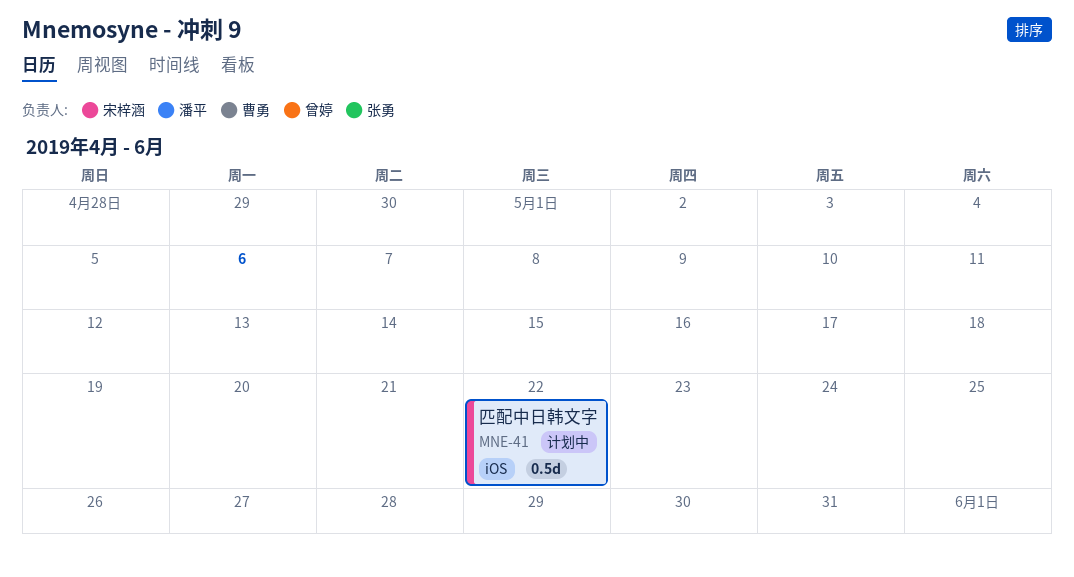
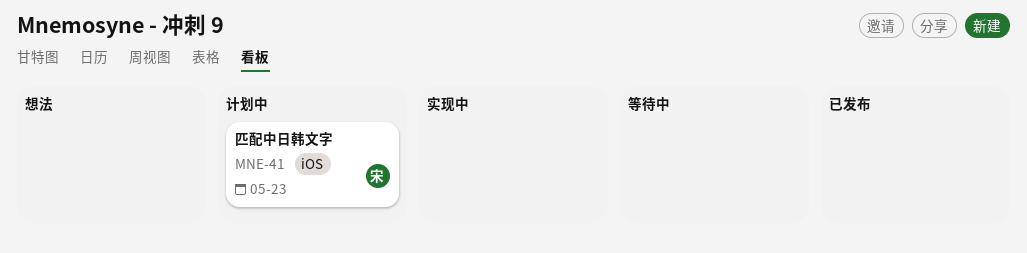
MNE-41, due: May 22 -> May 23

